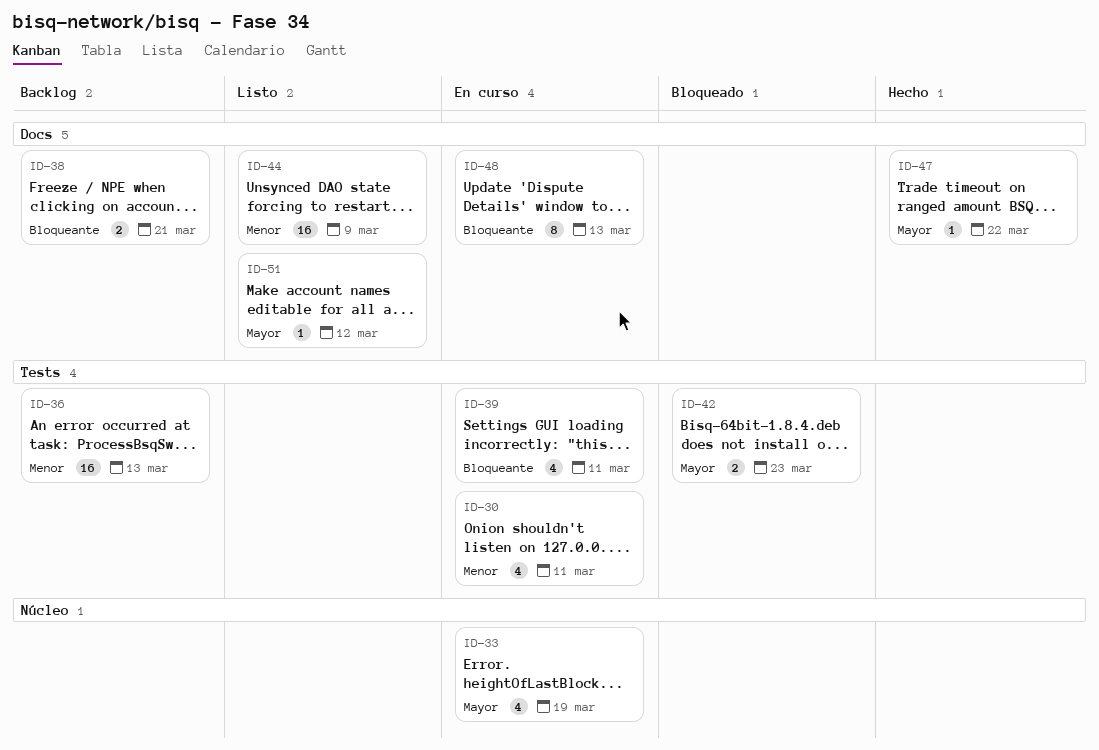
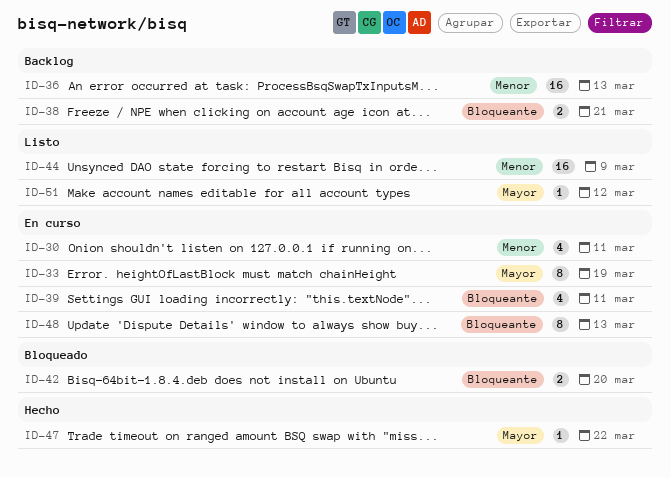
ID-33, estimate: 4 -> 8
ID-42, priority: Mayor -> Bloqueante
ID-42, due: Mar 23 -> Mar 20

